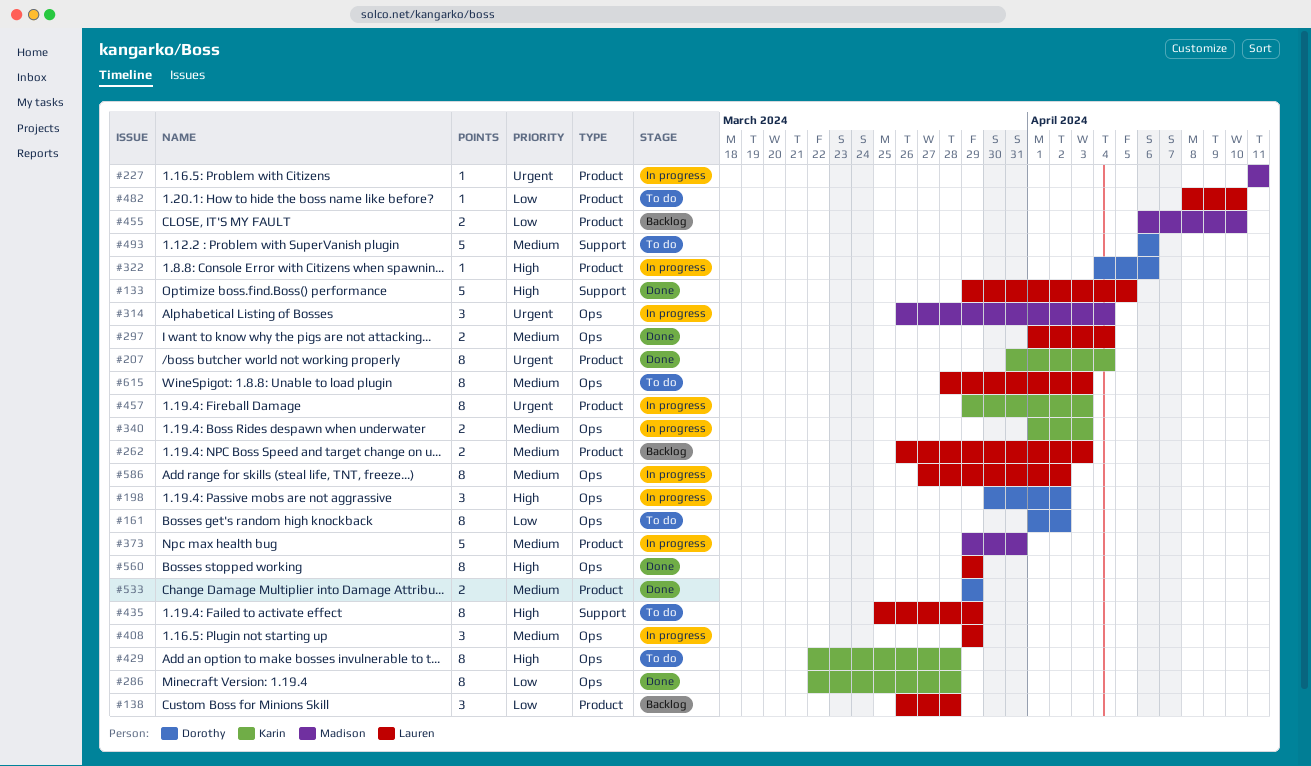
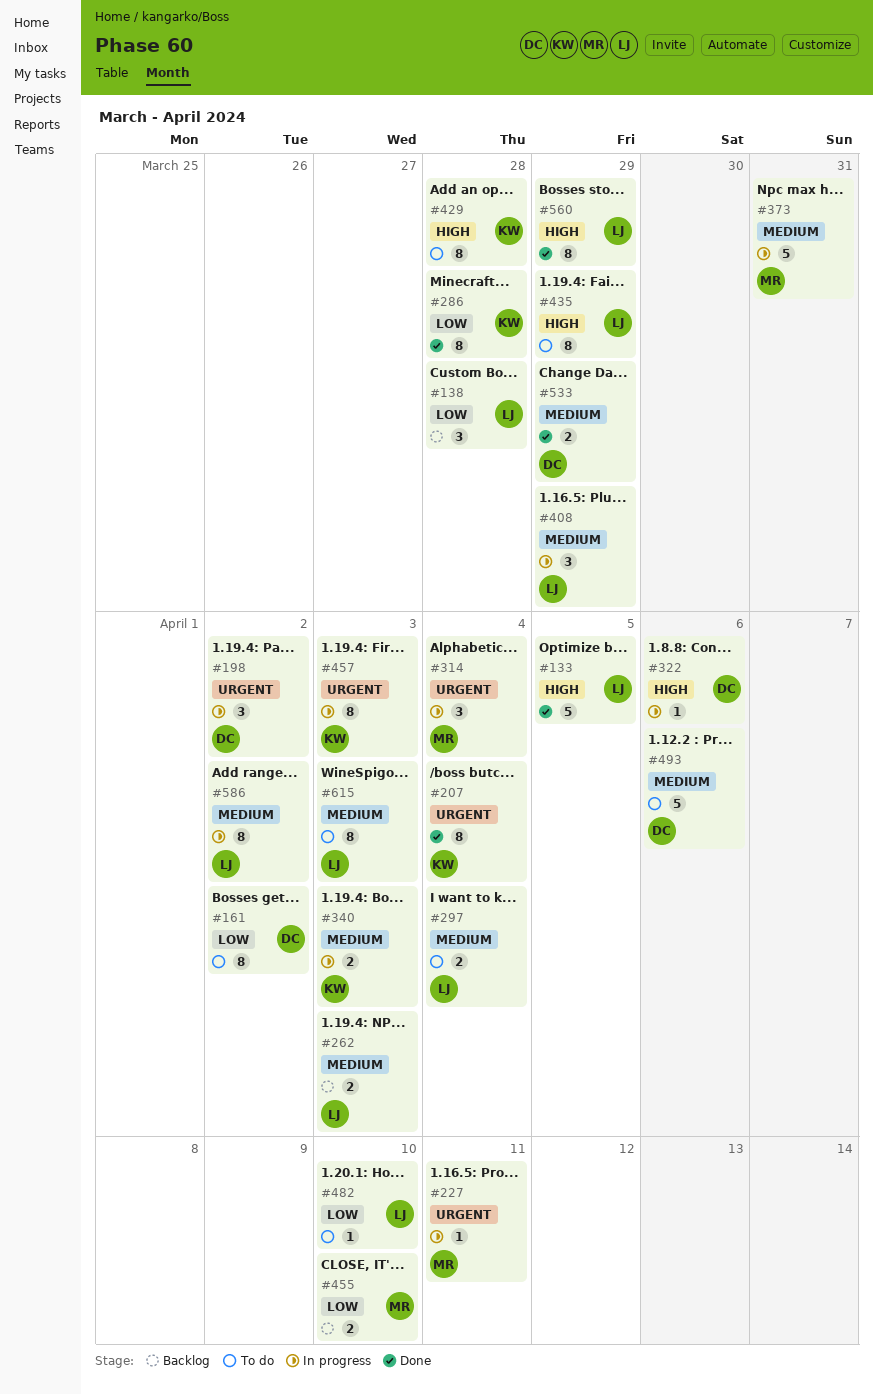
#198, priority: High -> Urgent
#297, status: Done -> To do

